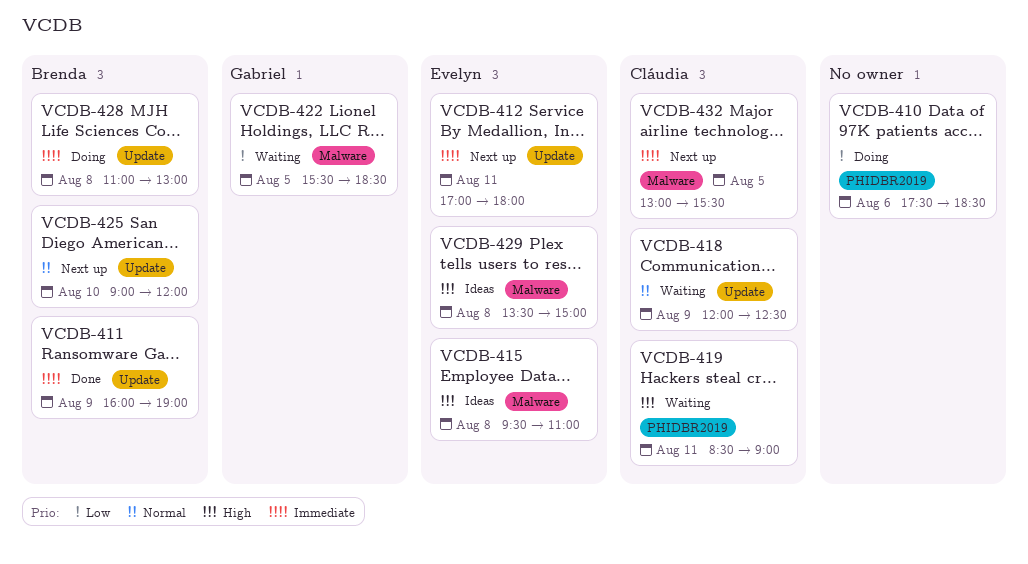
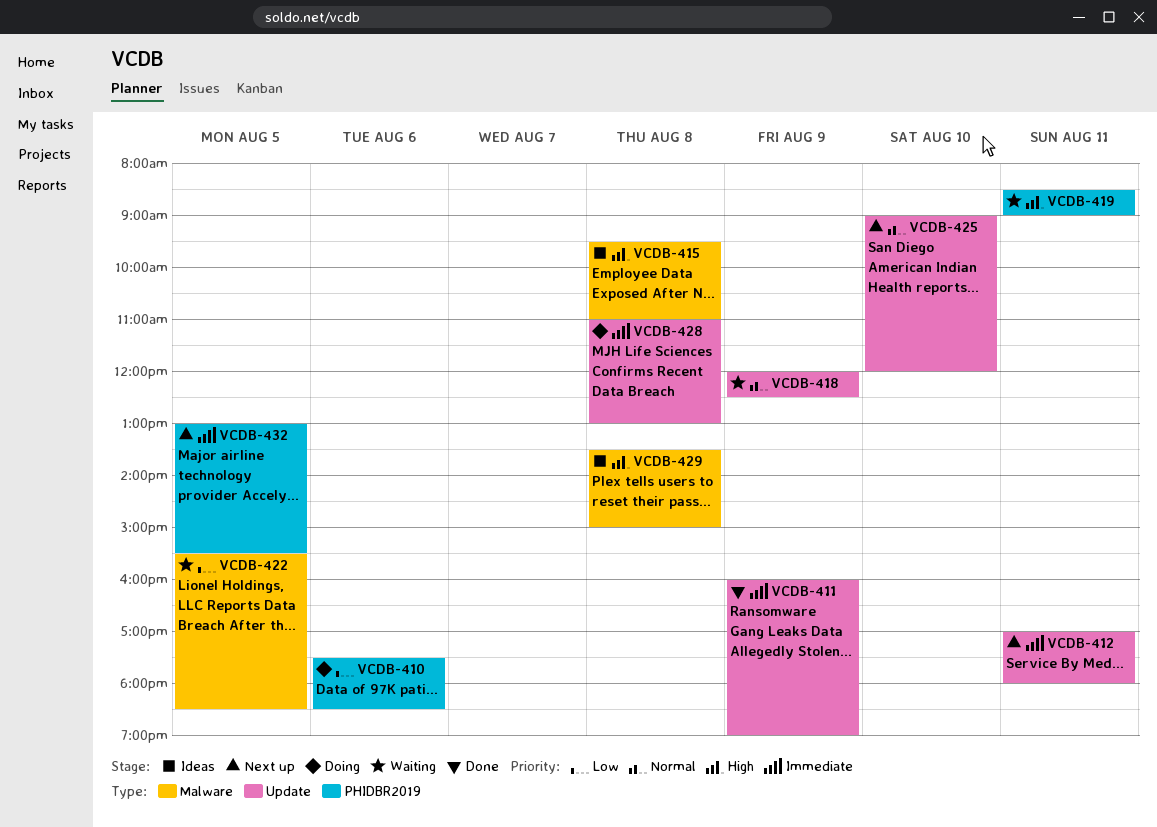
VCDB-432, label: Malware -> PHIDBR2019

